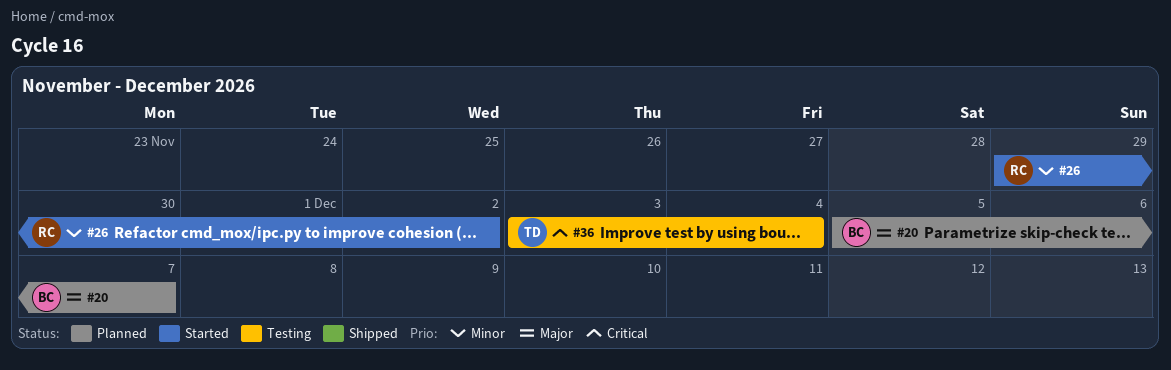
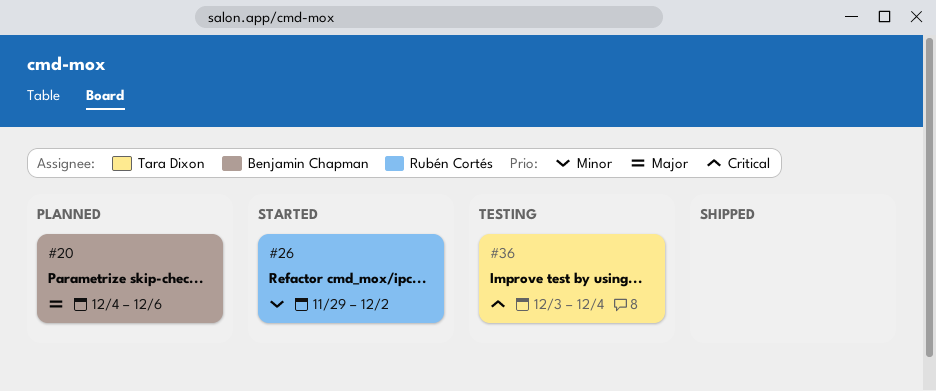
#20, start: Dec 5 -> Dec 4
#20, due: Dec 7 -> Dec 6

